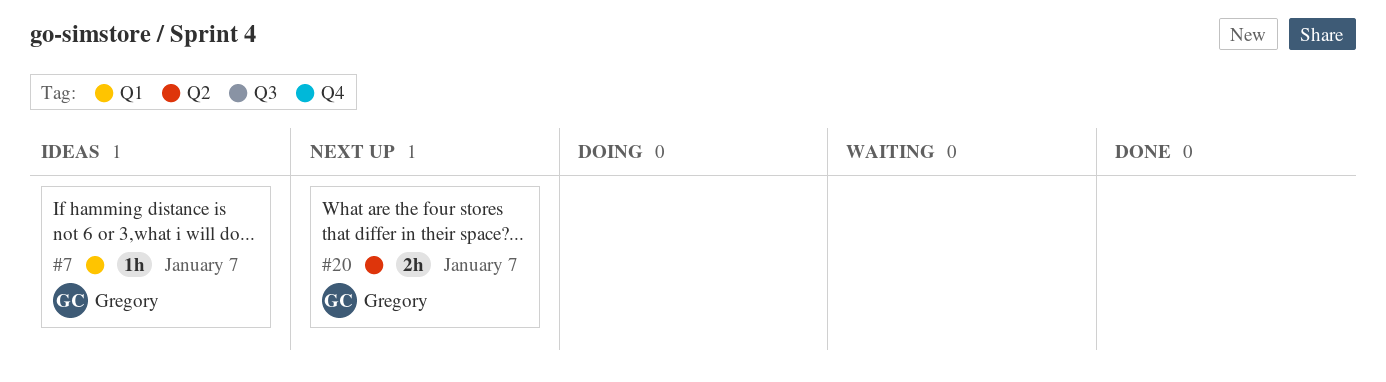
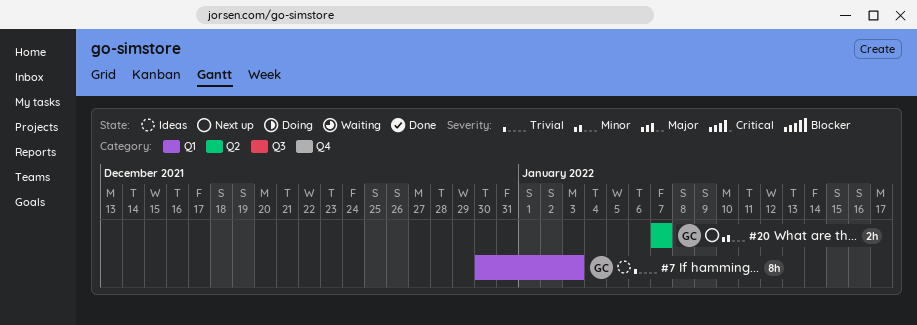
#7, estimate: 1h -> 8h
#7, due: Jan 7 -> Jan 3

